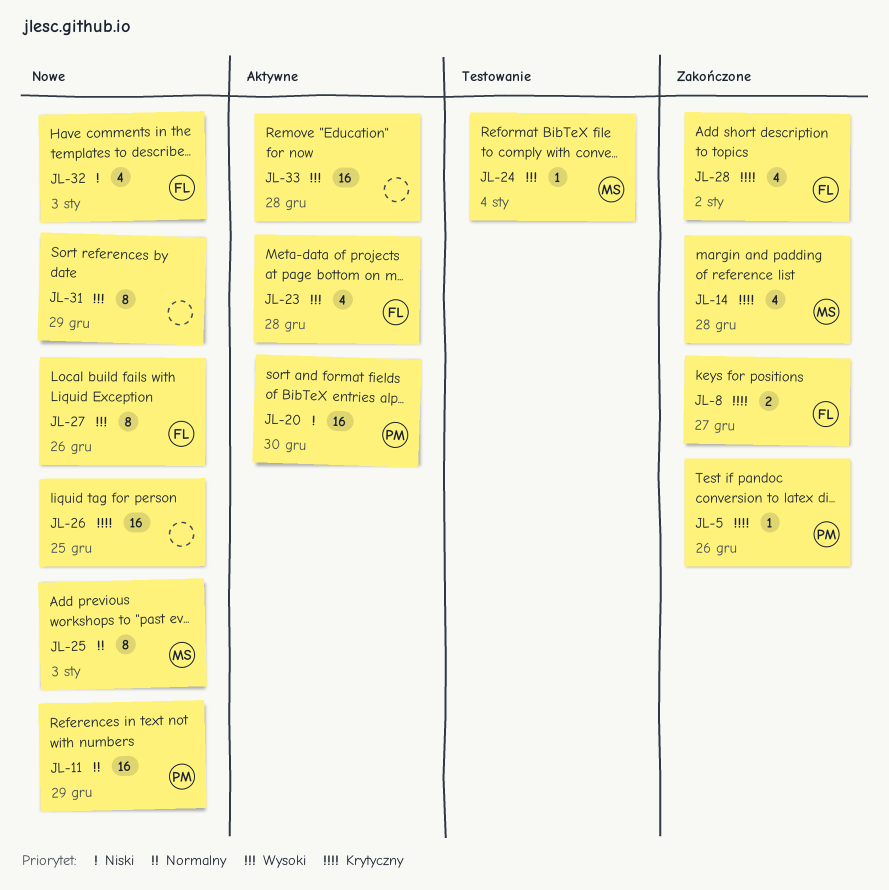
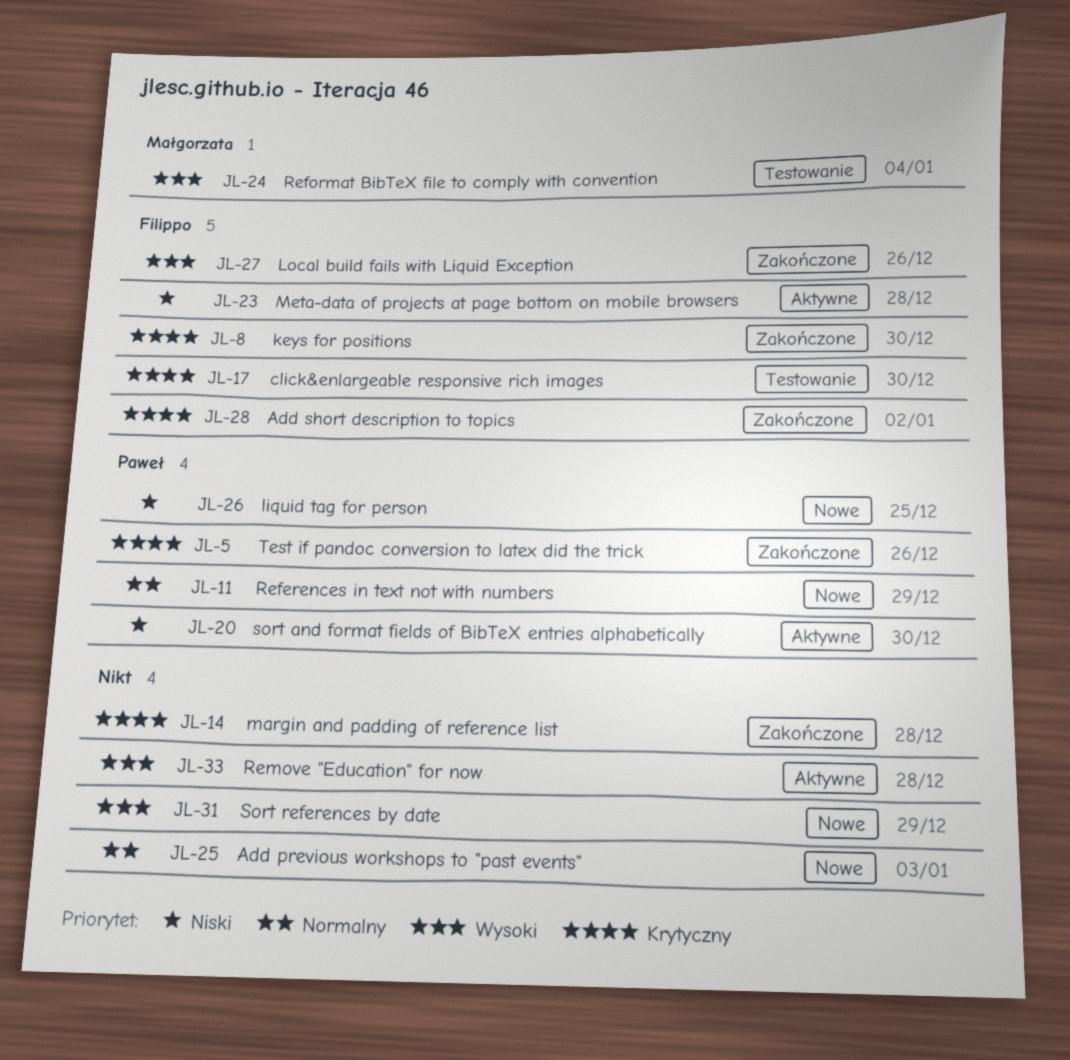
JL-8, due: Dec 27 -> Dec 30
JL-14, owner: Małgorzata -> none
JL-17: none -> present
JL-23, priority: Wysoki -> Niski
JL-25, owner: Małgorzata -> none
JL-26, owner: none -> Paweł
JL-26, priority: Krytyczny -> Niski
JL-27, status: Nowe -> Zakończone
JL-32: present -> none

